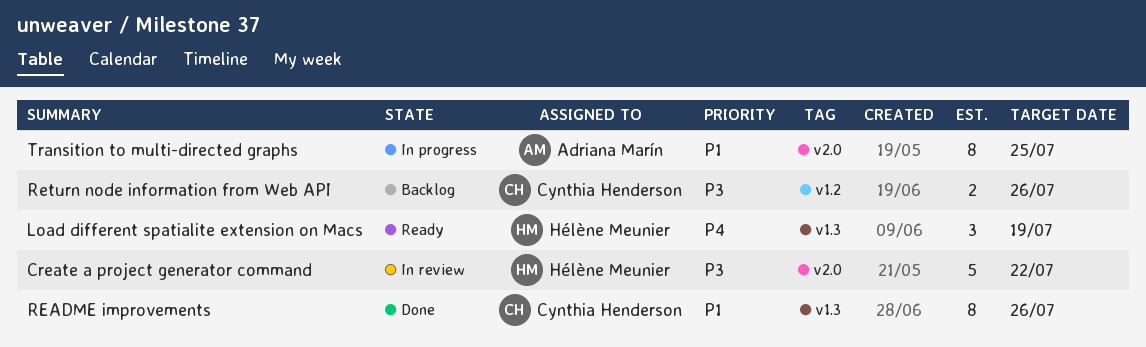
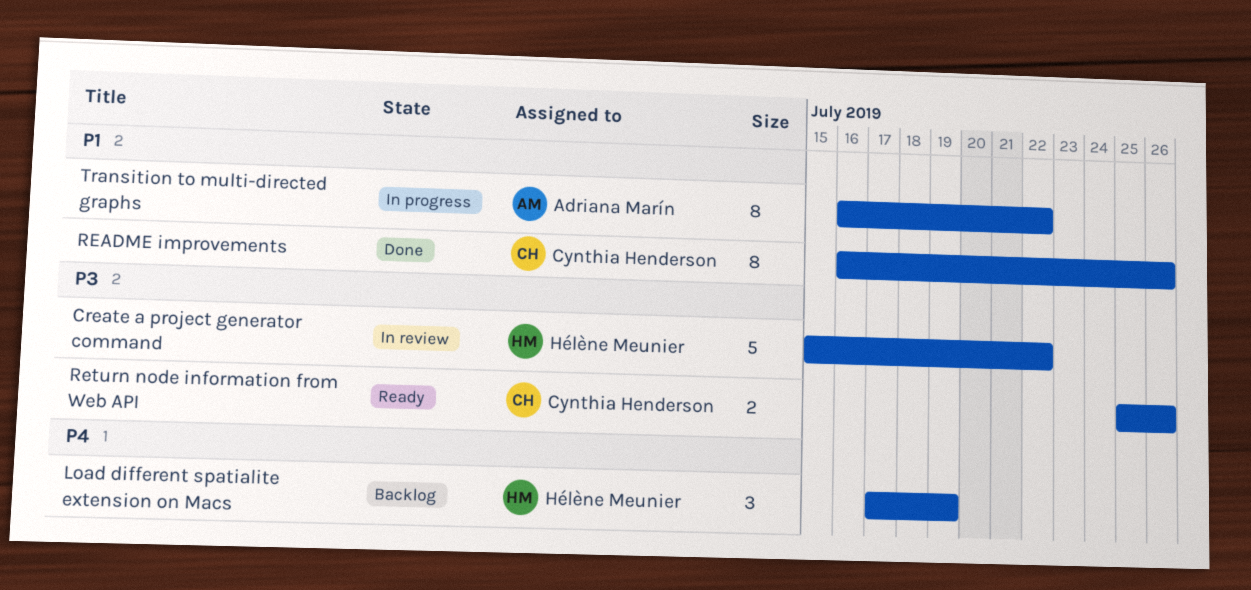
Load different spatialite extension on Macs, status: Ready -> Backlog
Return node information from Web API, status: Backlog -> Ready
Transition to multi-directed graphs, due: Jul 25 -> Jul 22

